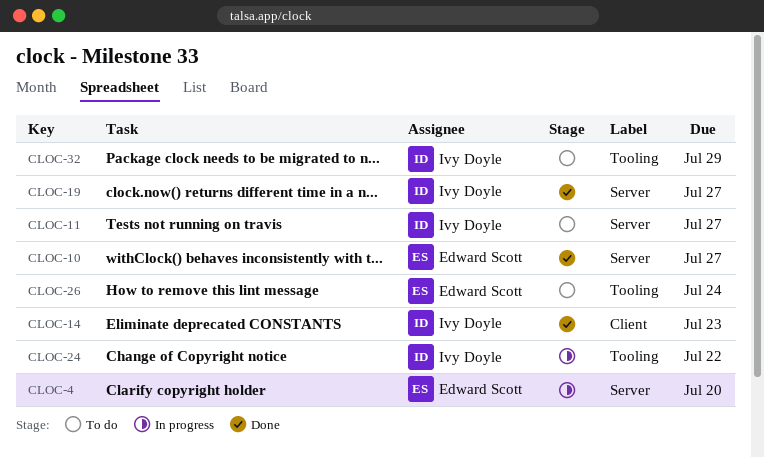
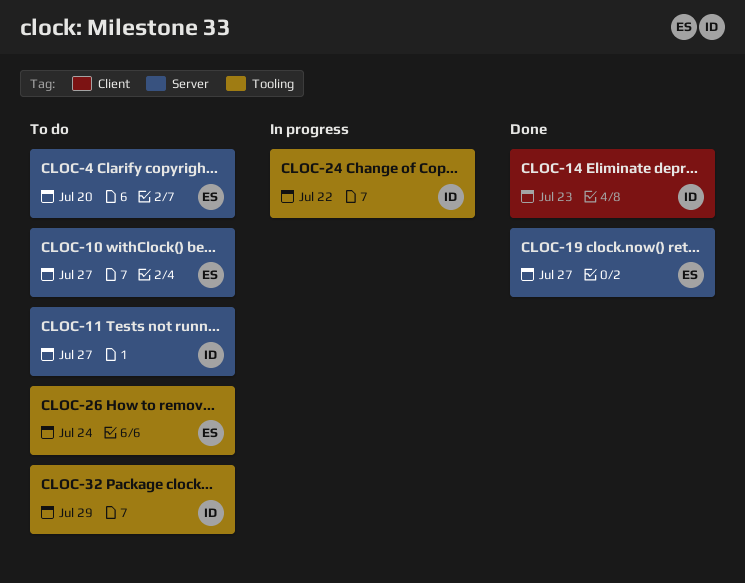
CLOC-4, status: In progress -> To do
CLOC-10, status: Done -> To do
CLOC-19, owner: Ivy Doyle -> Edward Scott

